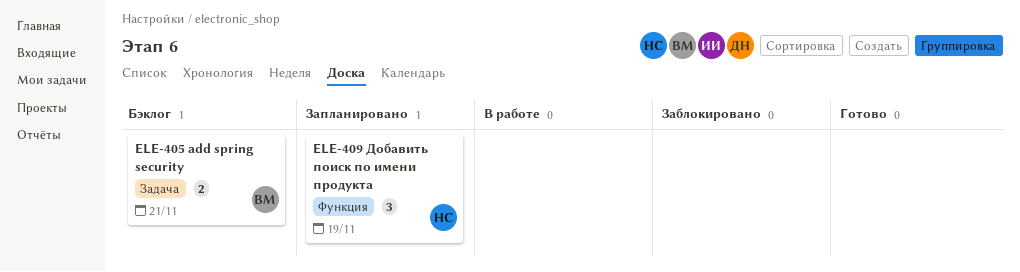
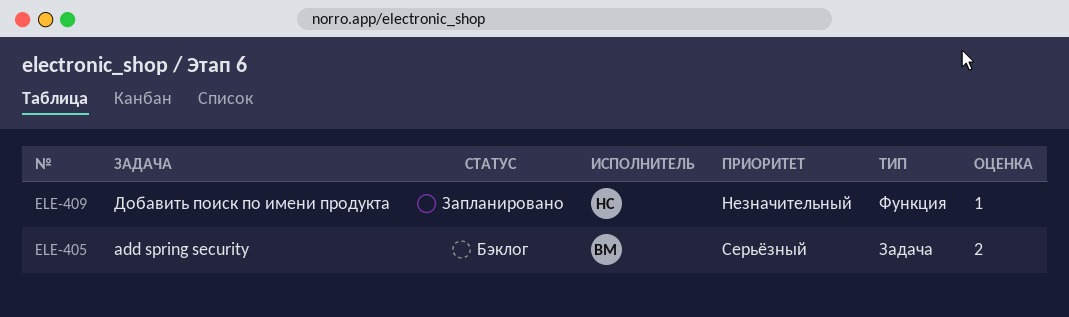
ELE-409, estimate: 3 -> 1

